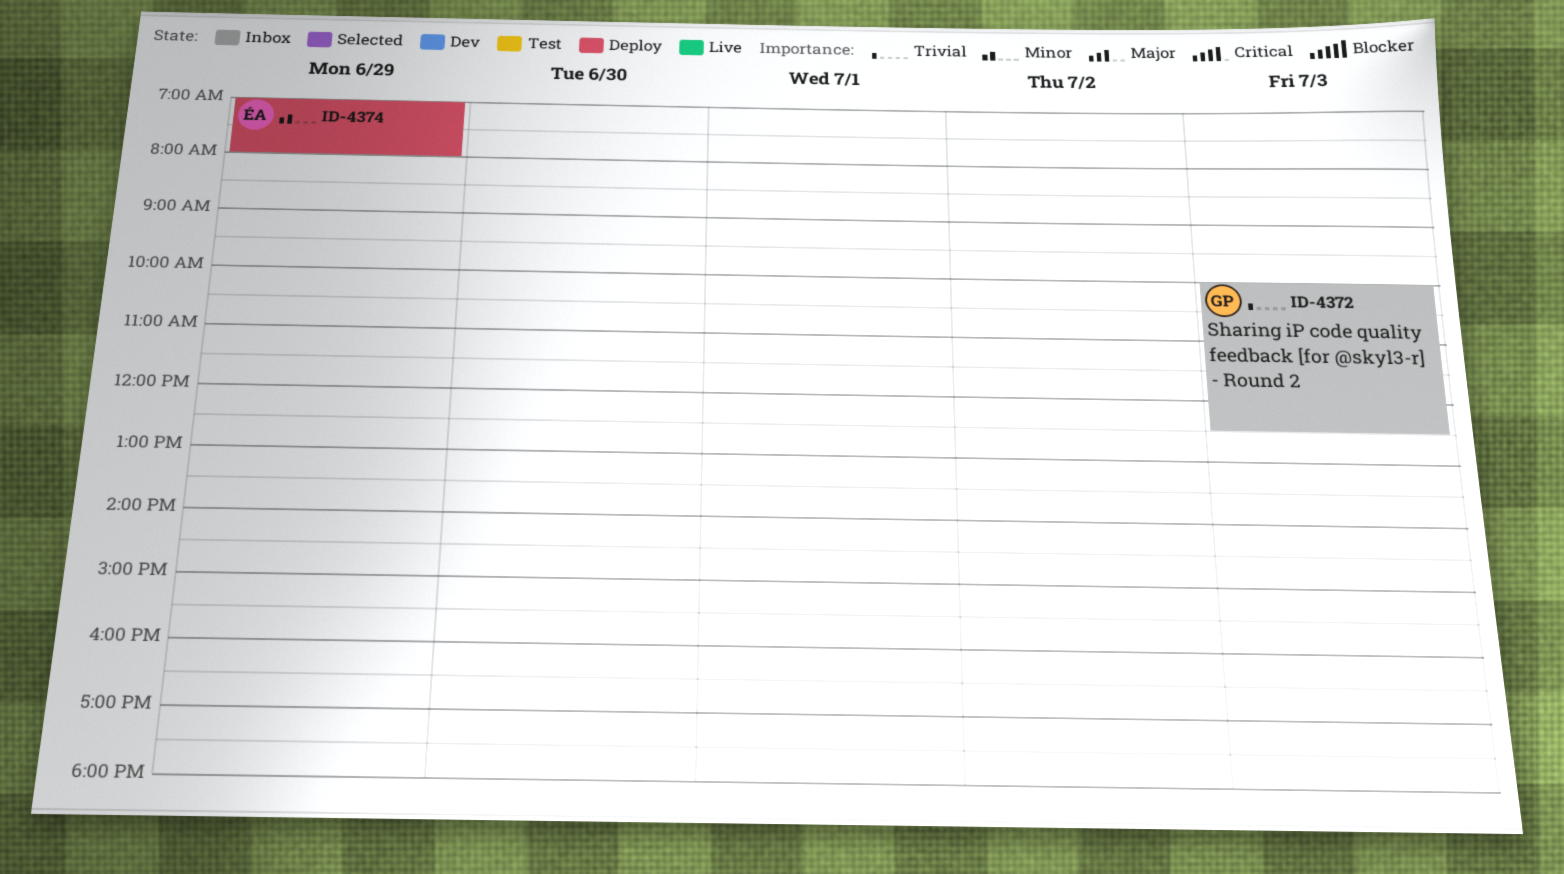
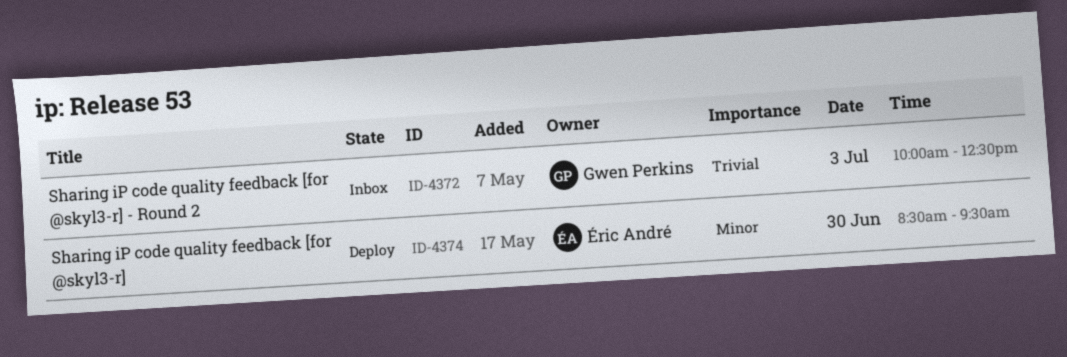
ID-4374, day: Jun 29 -> Jun 30
ID-4374, begins: 07:00 -> 08:30
ID-4374, ends: 08:00 -> 09:30

